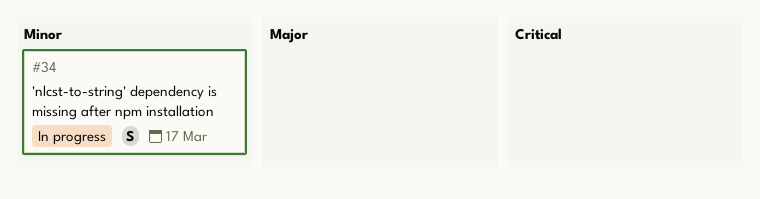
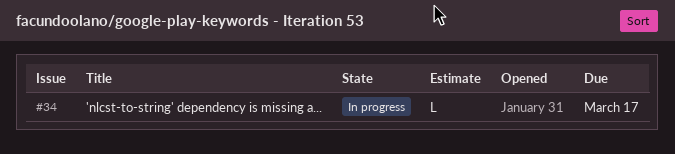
#34, estimate: S -> L

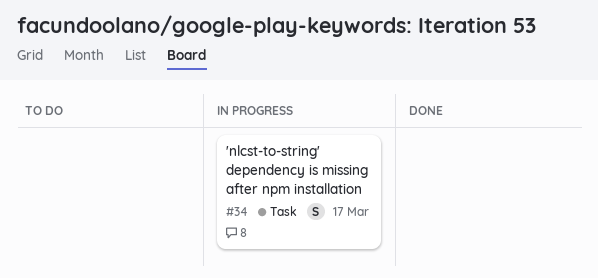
#34, estimate: L -> S

